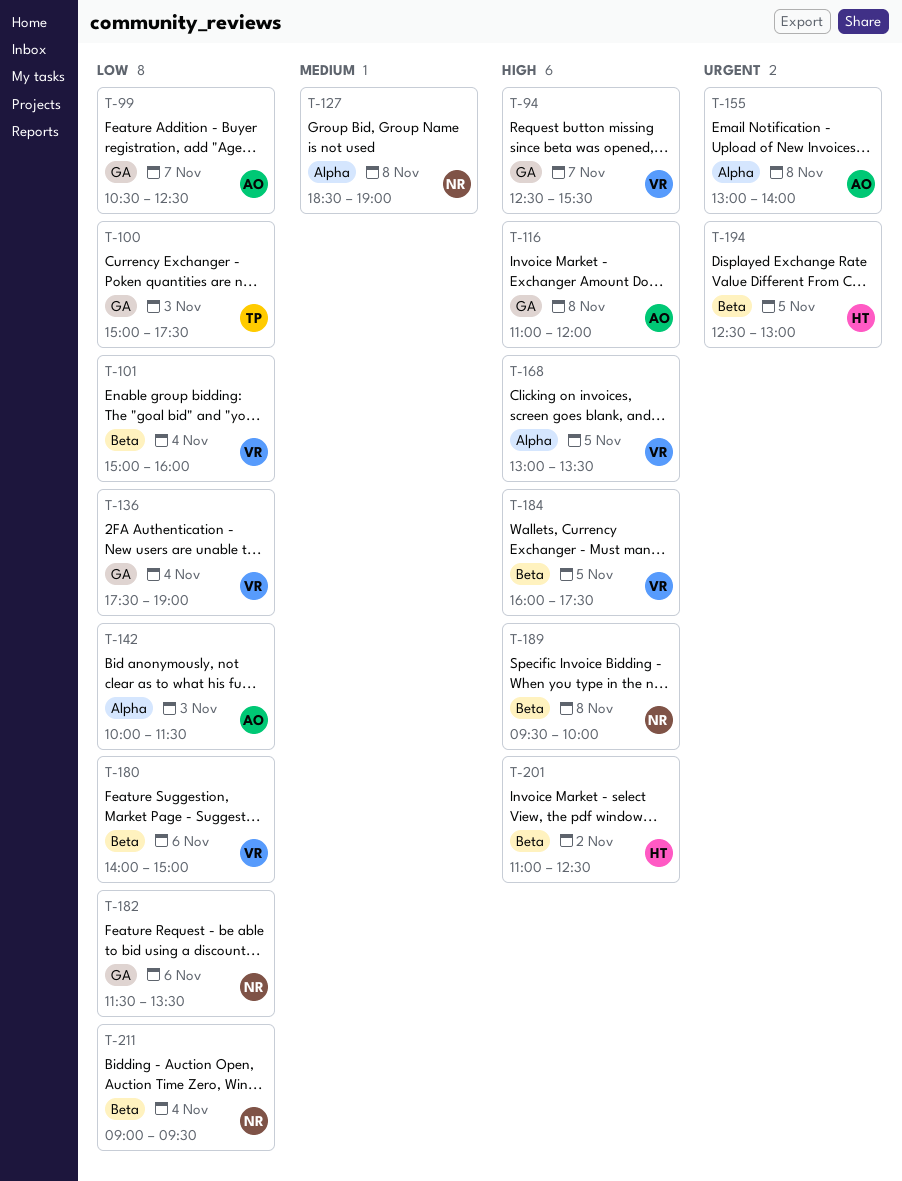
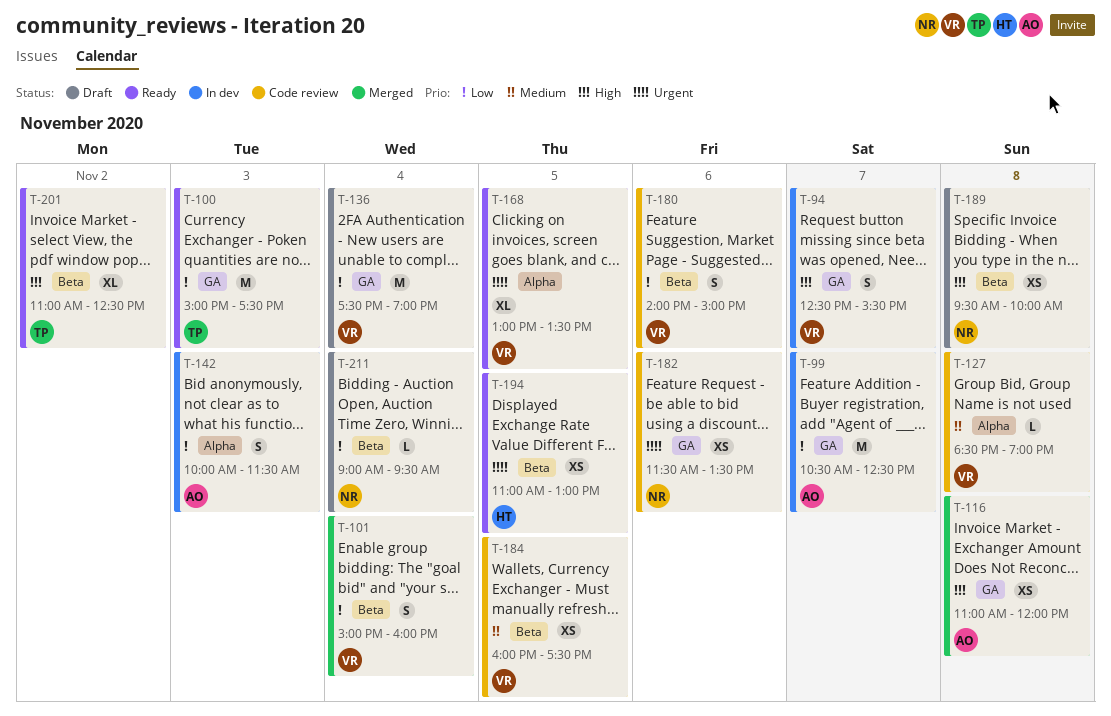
T-127, owner: NR -> VR
T-155: present -> none
T-168, priority: High -> Urgent
T-182, priority: Low -> Urgent
T-184, priority: High -> Medium
T-194, begins: 12:30 -> 11:00
T-201, owner: HT -> TP

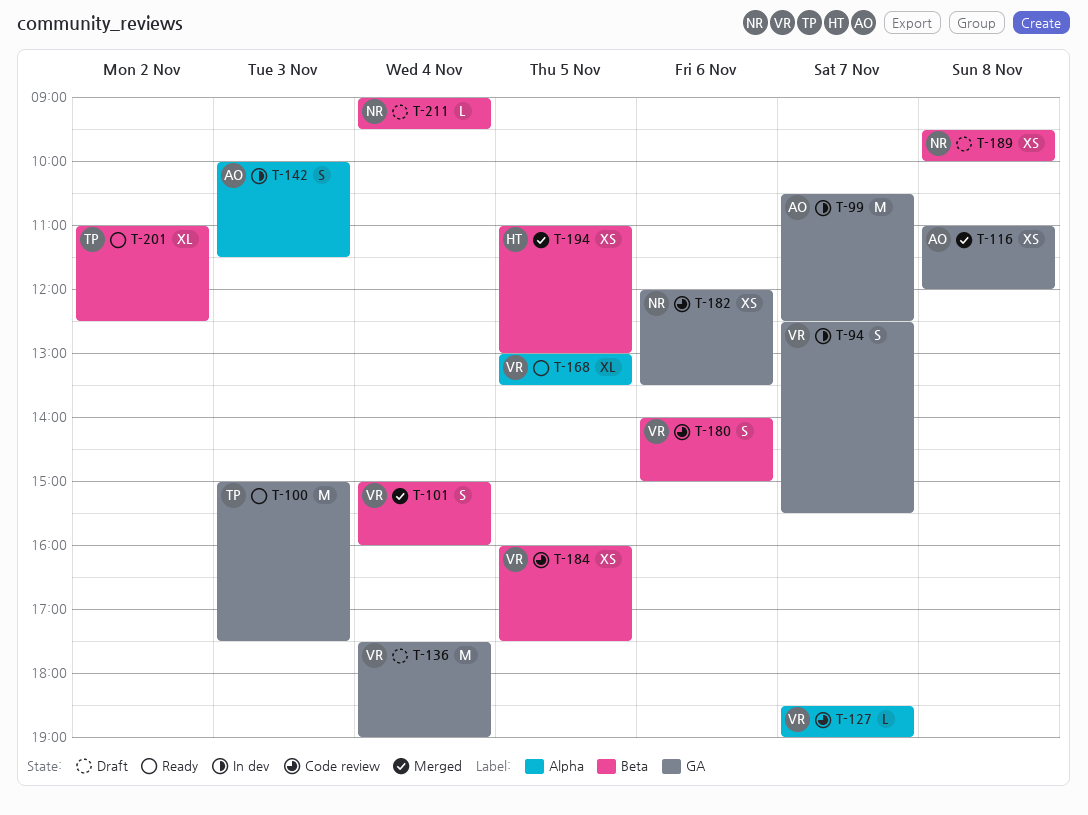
T-127, day: Nov 8 -> Nov 7
T-182, begins: 11:30 -> 12:00
T-194, status: Ready -> Merged

